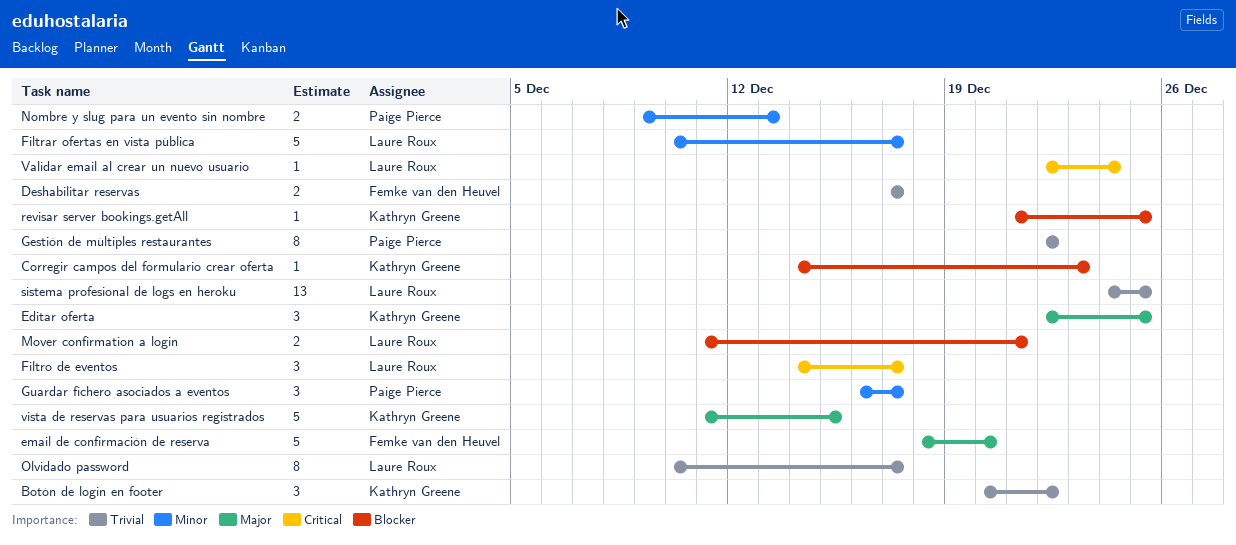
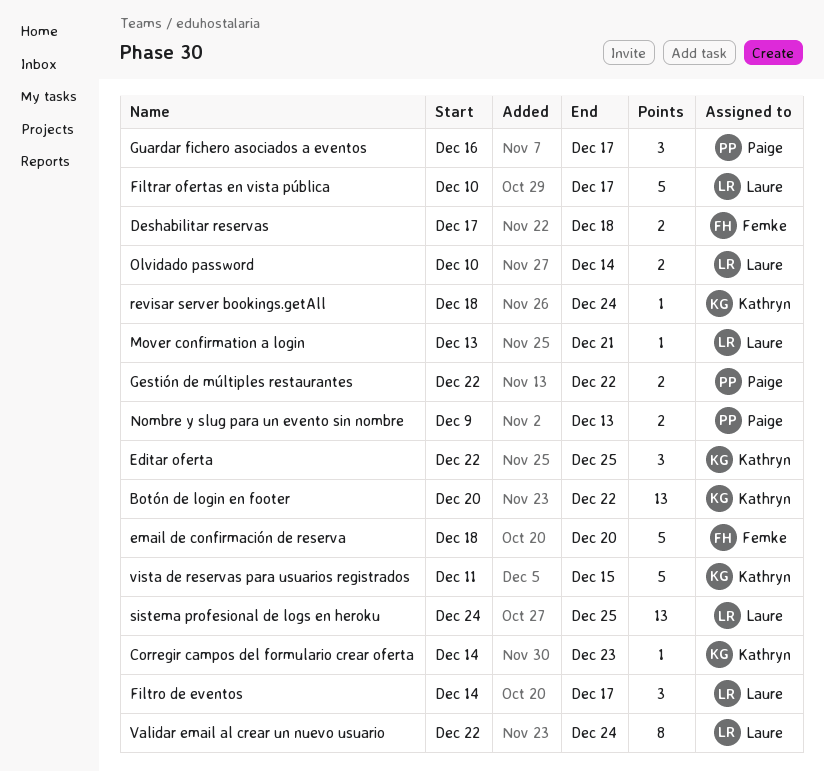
Botón de login en footer, estimate: 3 -> 13
Deshabilitar reservas, due: Dec 17 -> Dec 18
Gestión de múltiples restaurantes, estimate: 8 -> 2
Mover confirmation a login, estimate: 2 -> 1
Mover confirmation a login, start: Dec 11 -> Dec 13
Olvidado password, estimate: 8 -> 2
Olvidado password, due: Dec 17 -> Dec 14
revisar server bookings.getAll, start: Dec 21 -> Dec 18
revisar server bookings.getAll, due: Dec 25 -> Dec 24
Validar email al crear un nuevo usuario, estimate: 1 -> 8

